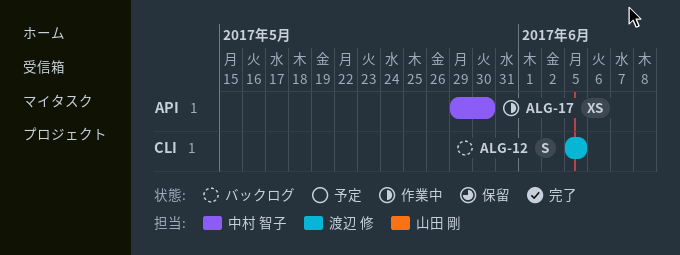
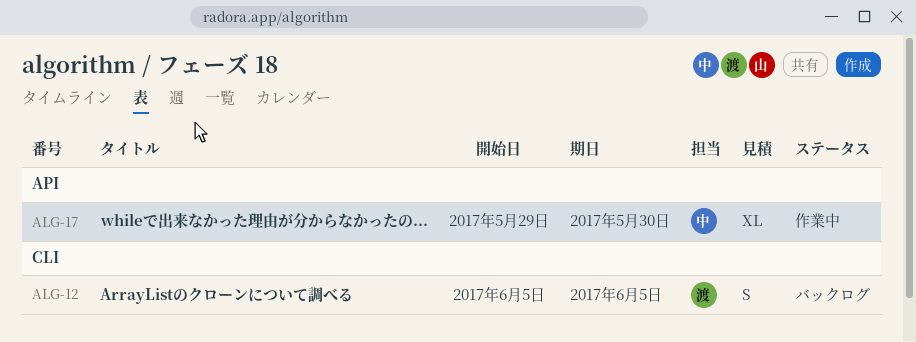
ALG-17, estimate: XS -> XL

